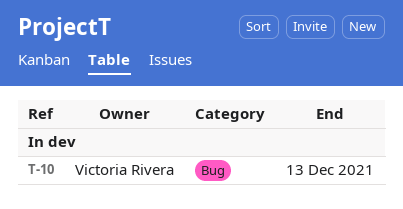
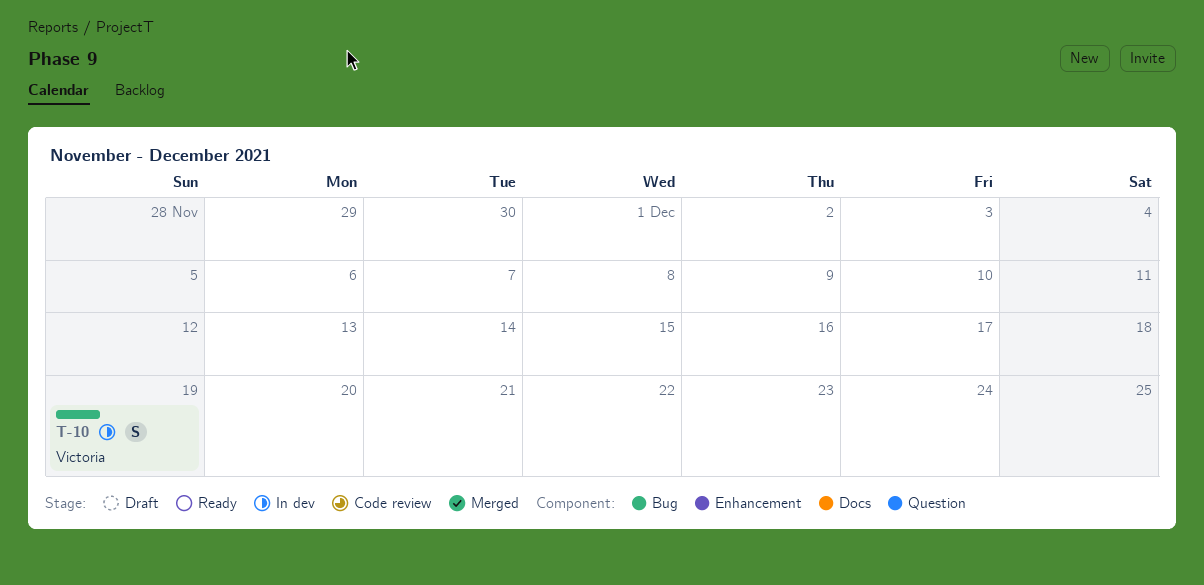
T-10, due: Dec 13 -> Dec 19

